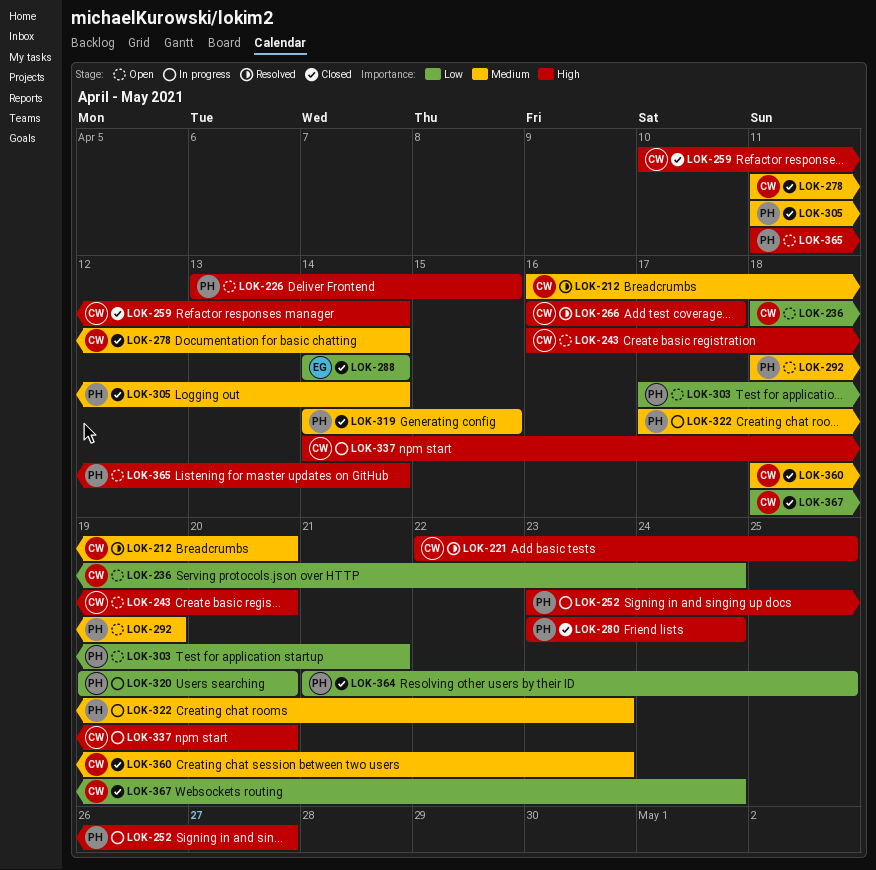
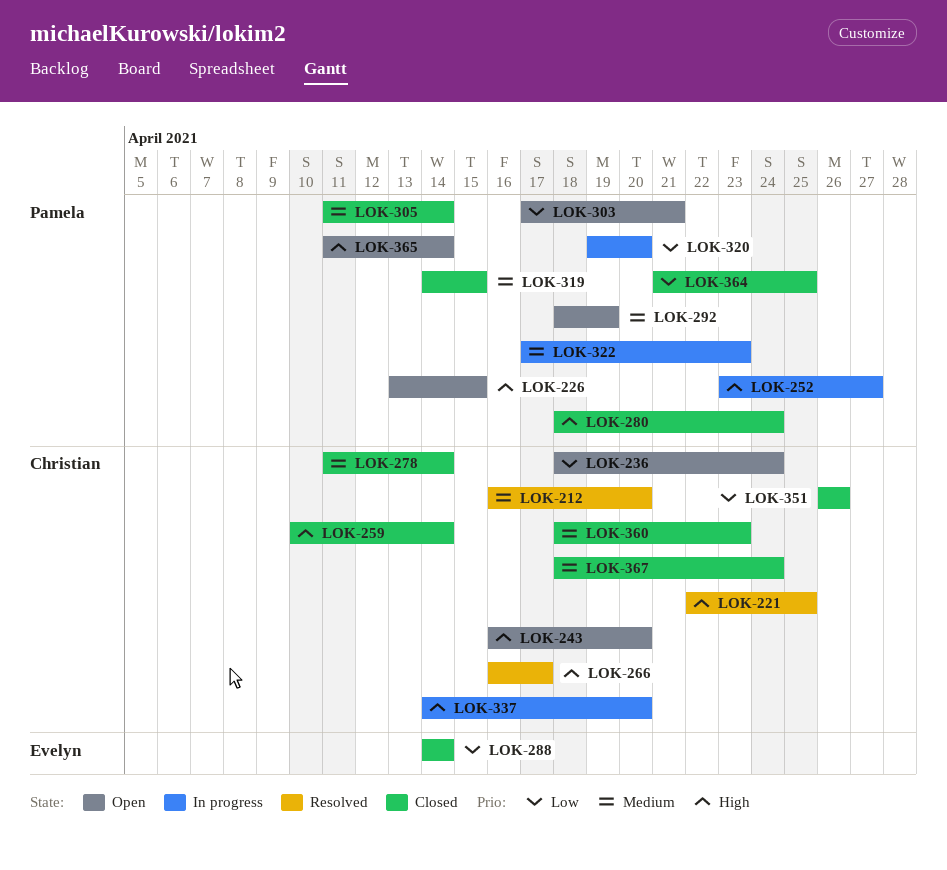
LOK-280, start: Apr 23 -> Apr 18
LOK-351: none -> present
LOK-367, priority: Low -> Medium

